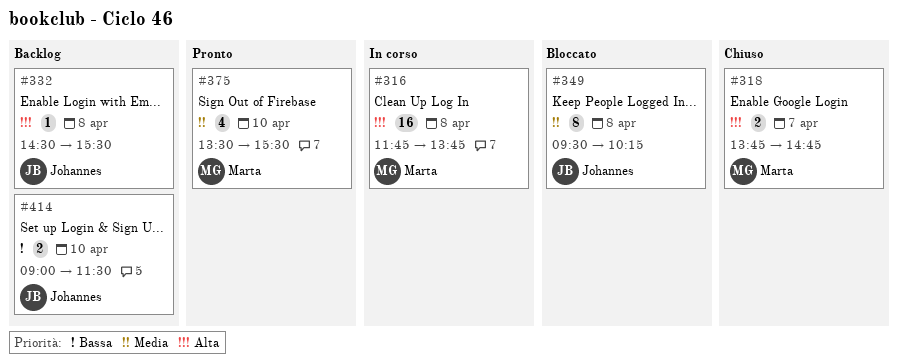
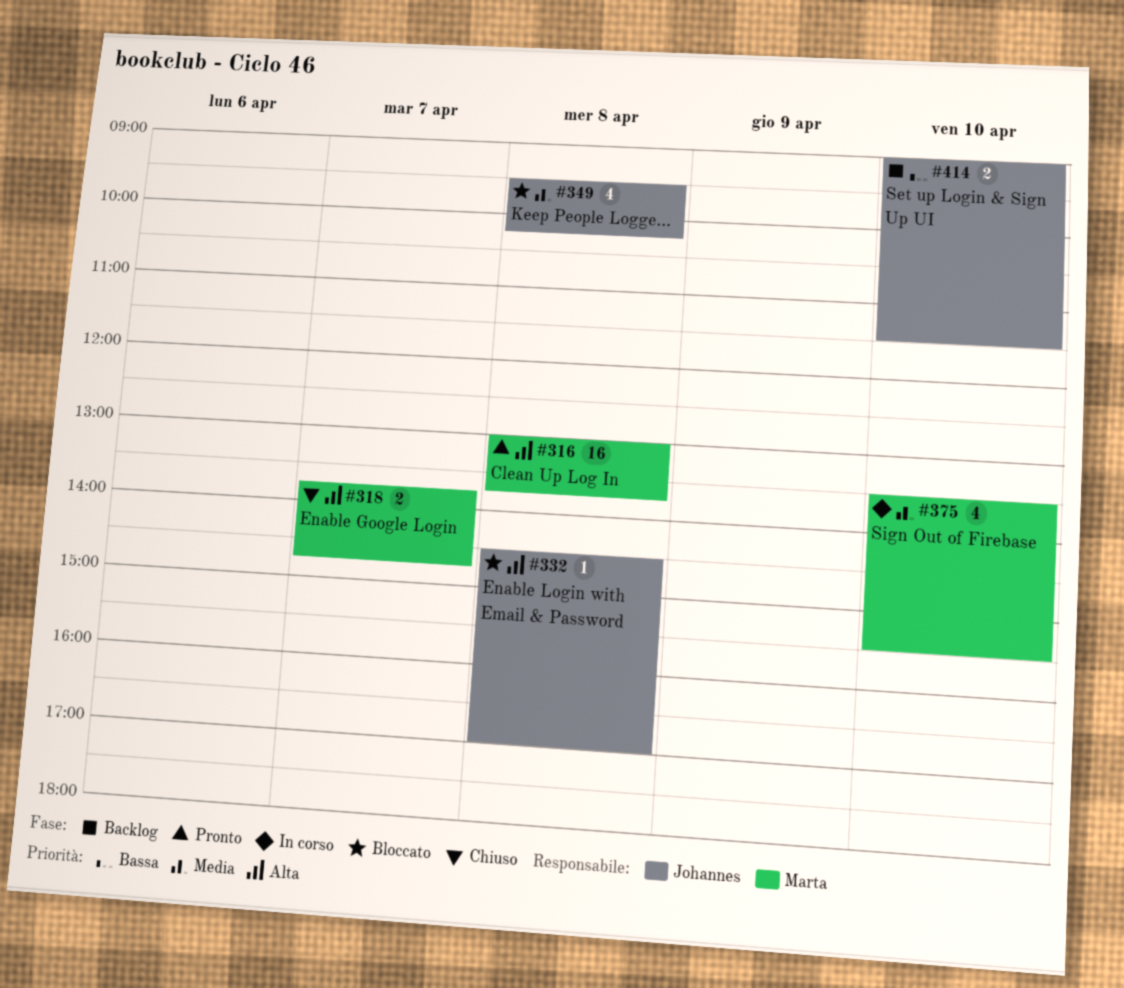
#316, status: In corso -> Pronto
#316, begins: 11:45 -> 13:00
#332, status: Backlog -> Bloccato
#332, ends: 15:30 -> 17:00
#349, estimate: 8 -> 4
#375, status: Pronto -> In corso

